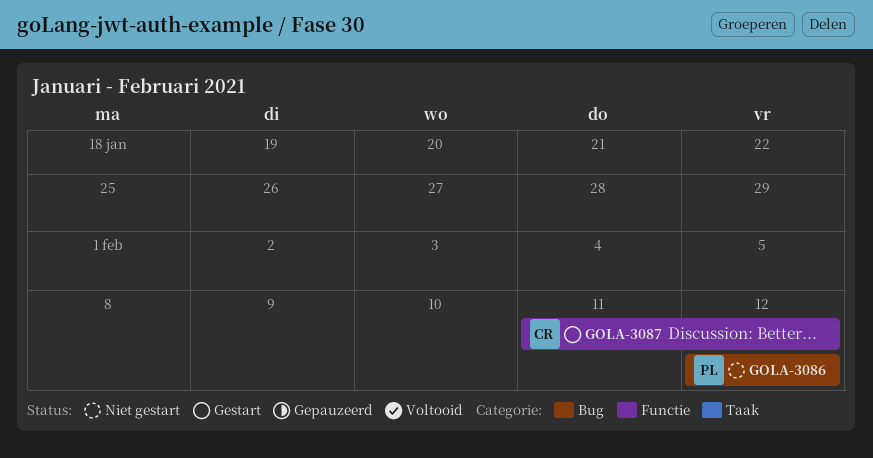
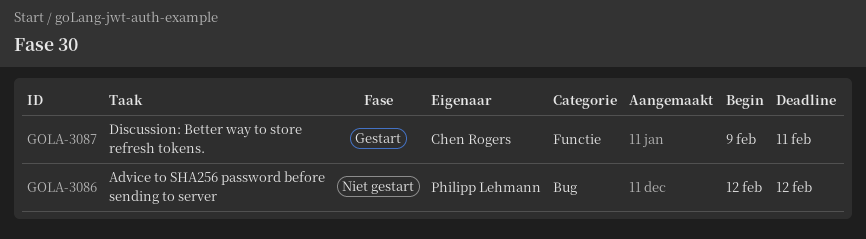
GOLA-3087, start: Feb 11 -> Feb 9
GOLA-3087, due: Feb 12 -> Feb 11

